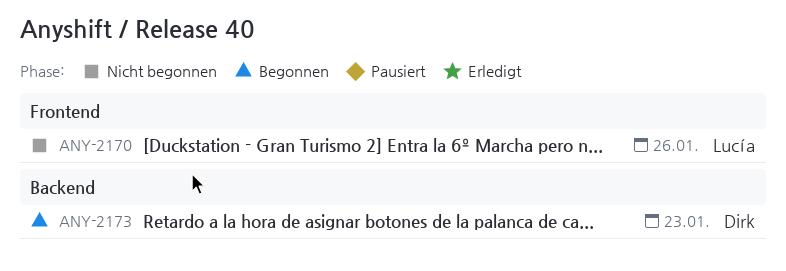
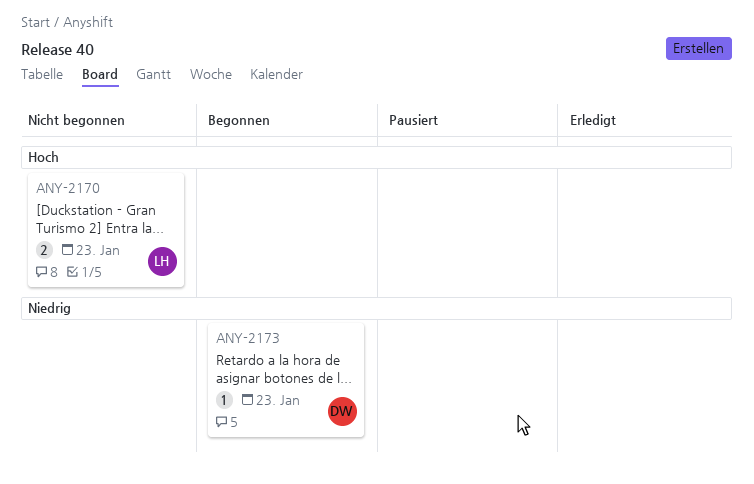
ANY-2170, due: Jan 26 -> Jan 23

